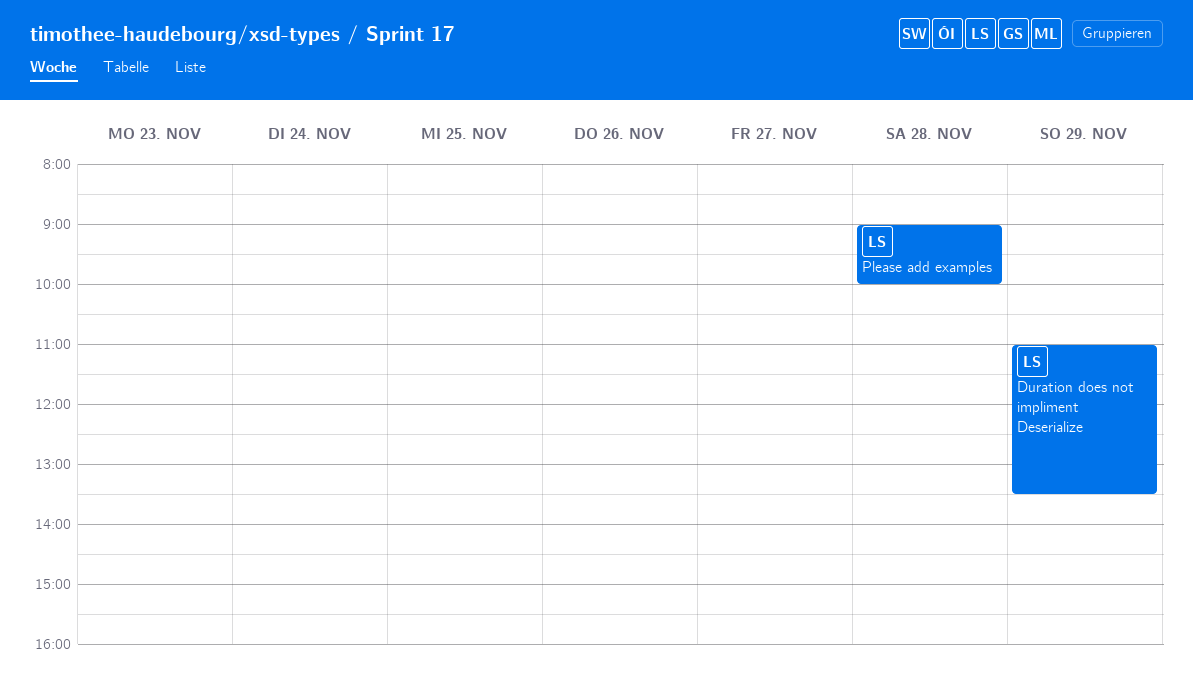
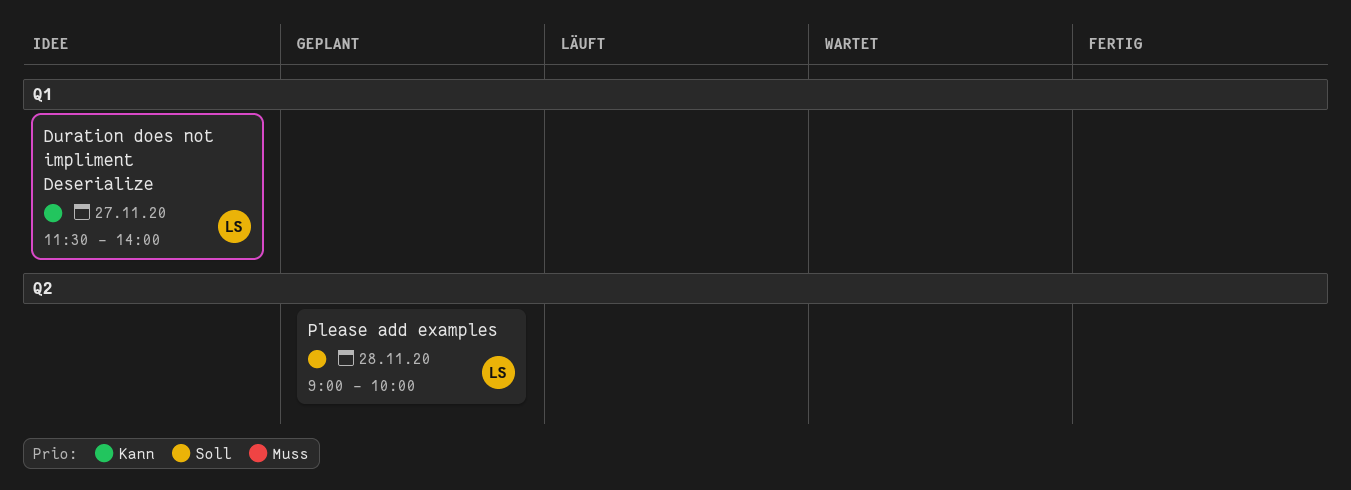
Duration does not impliment Deserialize, day: Nov 29 -> Nov 27
Duration does not impliment Deserialize, begins: 11:00 -> 11:30
Duration does not impliment Deserialize, ends: 13:30 -> 14:00

